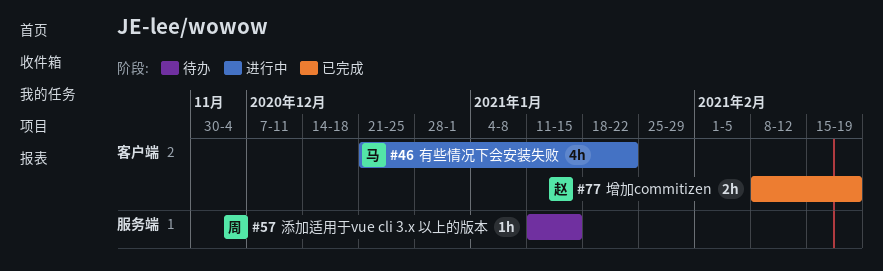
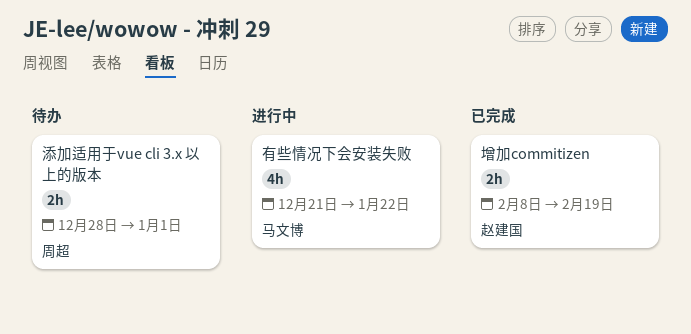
添加适用于vue cli 3.x 以上的版本, estimate: 1h -> 2h
添加适用于vue cli 3.x 以上的版本, start: Jan 11 -> Dec 28
添加适用于vue cli 3.x 以上的版本, due: Jan 15 -> Jan 1

